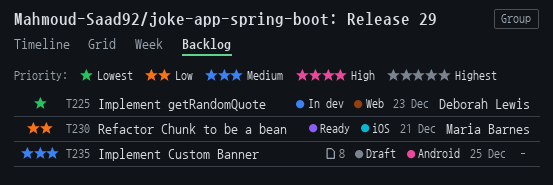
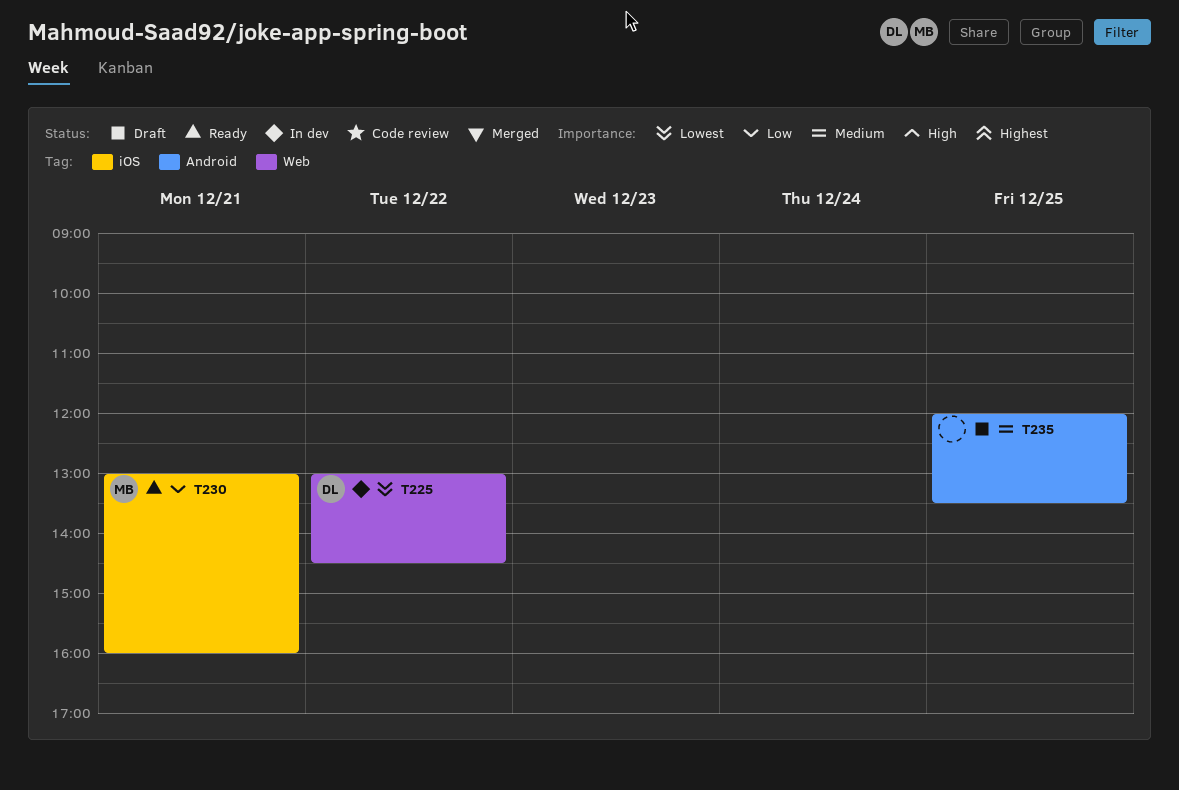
T225, day: Dec 23 -> Dec 22

